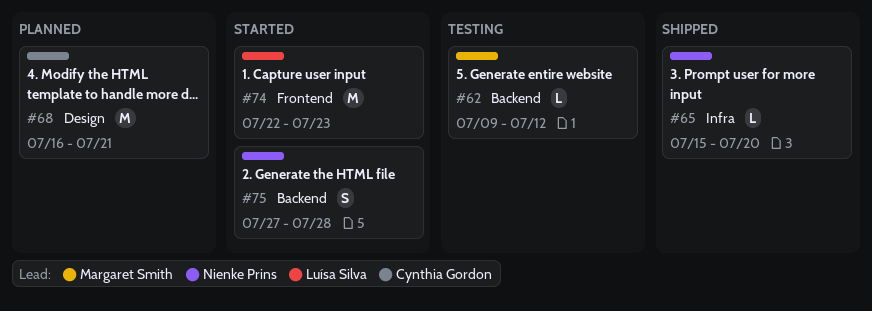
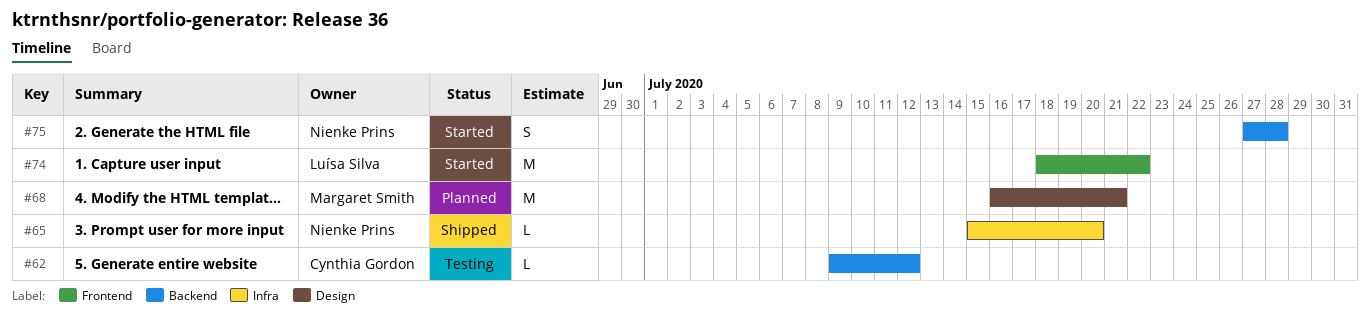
#62, owner: Margaret Smith -> Cynthia Gordon
#68, owner: Cynthia Gordon -> Margaret Smith
#74, start: Jul 22 -> Jul 18
#74, due: Jul 23 -> Jul 22

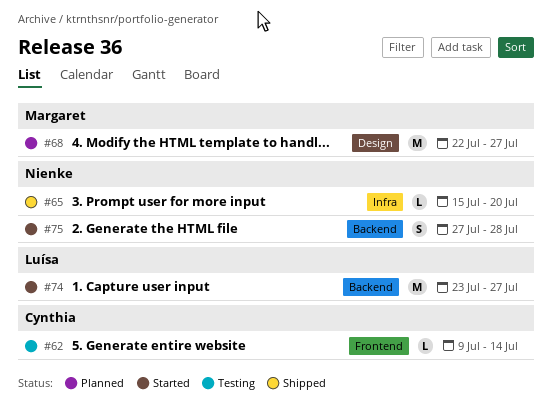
#62, label: Backend -> Frontend
#62, due: Jul 12 -> Jul 14
#68, start: Jul 16 -> Jul 22
#68, due: Jul 21 -> Jul 27
#74, label: Frontend -> Backend
#74, start: Jul 18 -> Jul 23
#74, due: Jul 22 -> Jul 27

